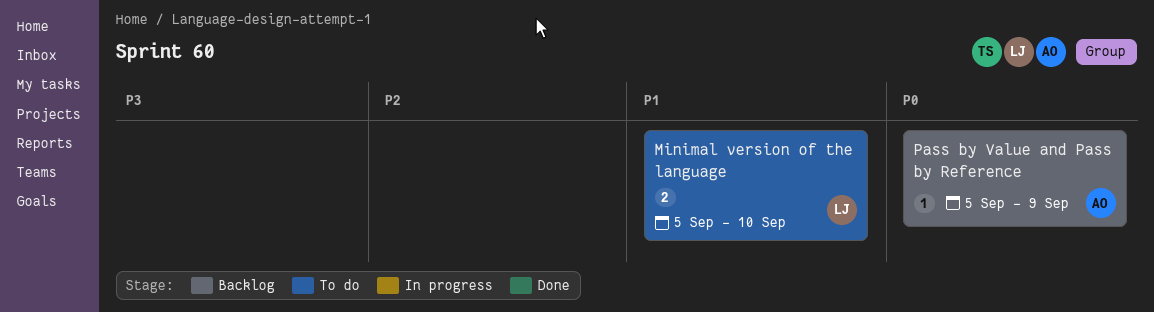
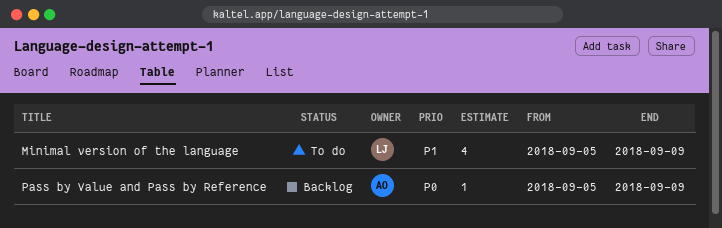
Minimal version of the language, estimate: 2 -> 4
Minimal version of the language, due: Sep 10 -> Sep 9

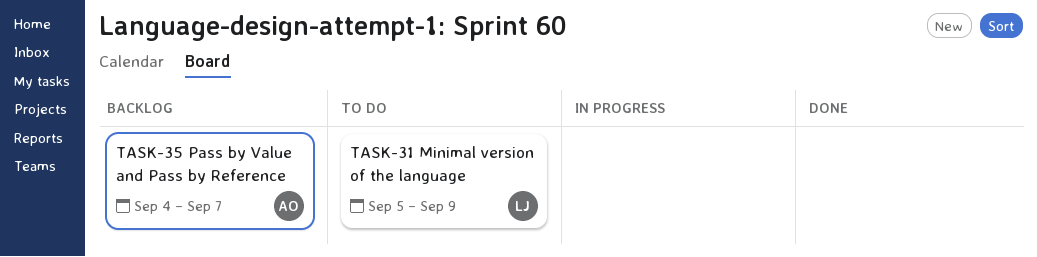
Pass by Value and Pass by Reference, start: Sep 5 -> Sep 4
Pass by Value and Pass by Reference, due: Sep 9 -> Sep 7

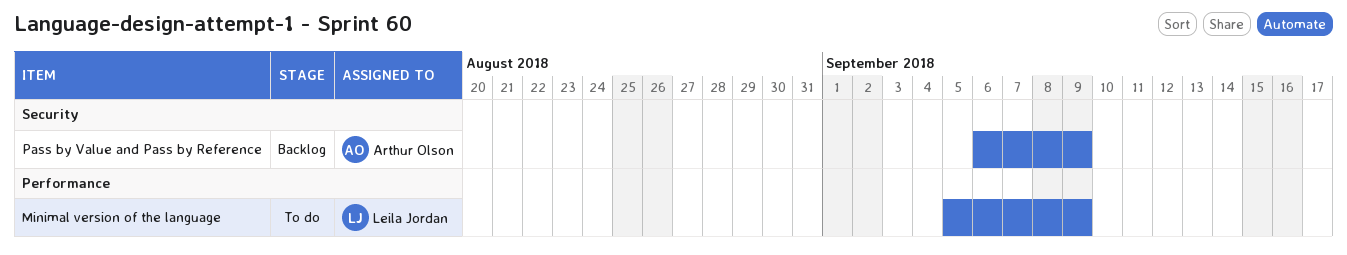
Pass by Value and Pass by Reference, start: Sep 4 -> Sep 6
Pass by Value and Pass by Reference, due: Sep 7 -> Sep 9

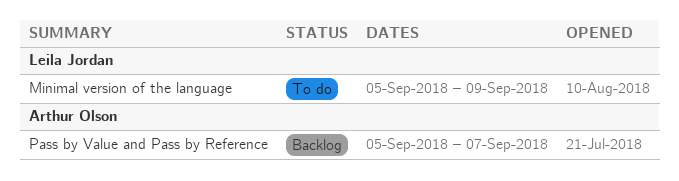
Pass by Value and Pass by Reference, start: Sep 6 -> Sep 5
Pass by Value and Pass by Reference, due: Sep 9 -> Sep 7

